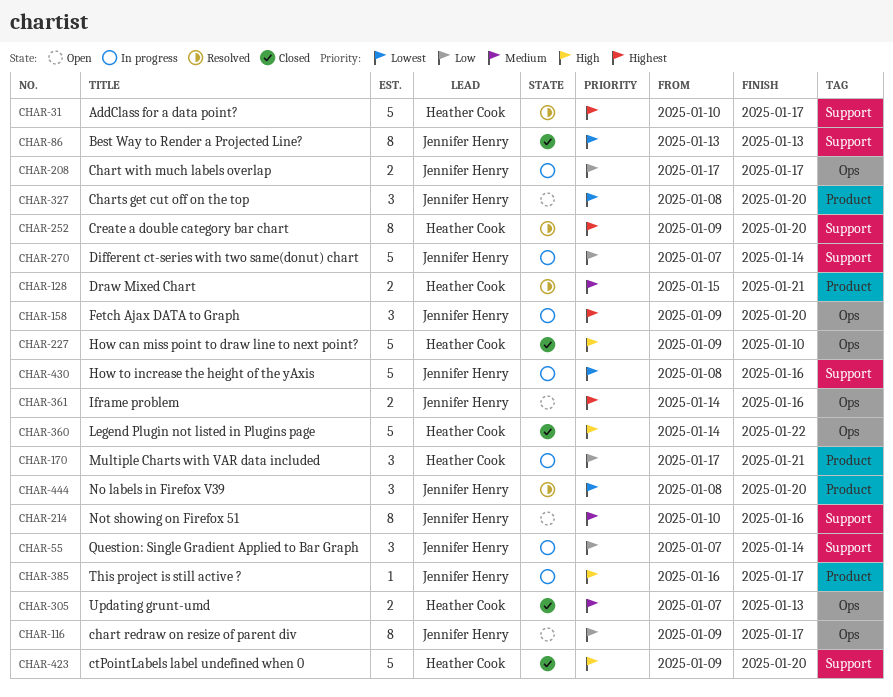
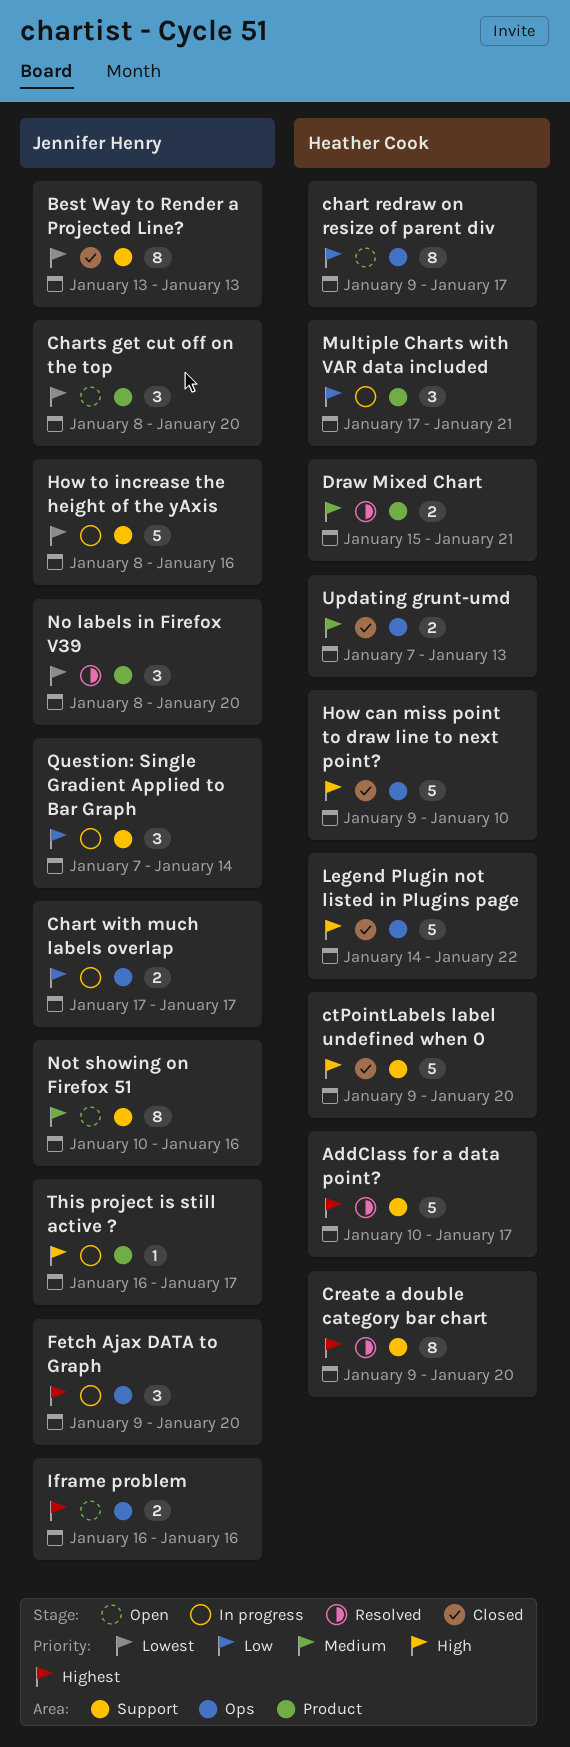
chart redraw on resize of parent div, owner: Jennifer Henry -> Heather Cook
Different ct-series with two same(donut) chart: present -> none
Iframe problem, start: Jan 14 -> Jan 16

